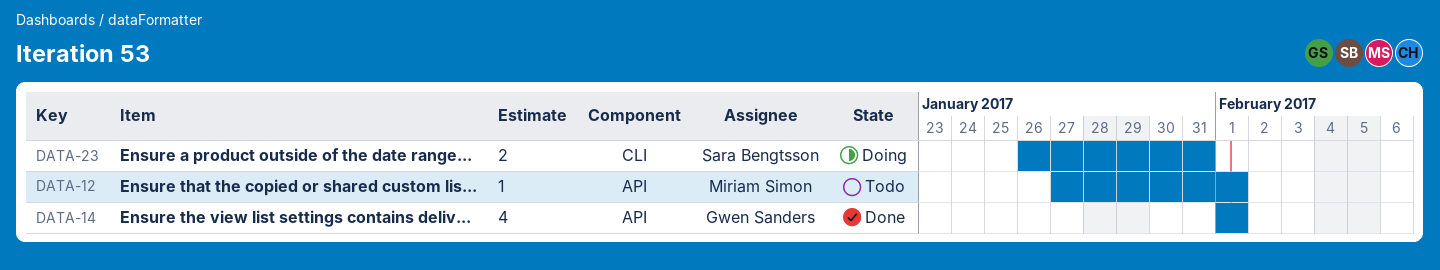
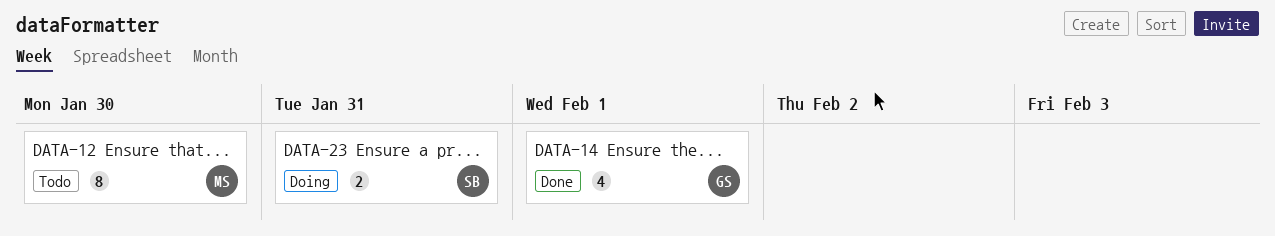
DATA-12, estimate: 1 -> 8
DATA-12, due: Feb 1 -> Jan 30

